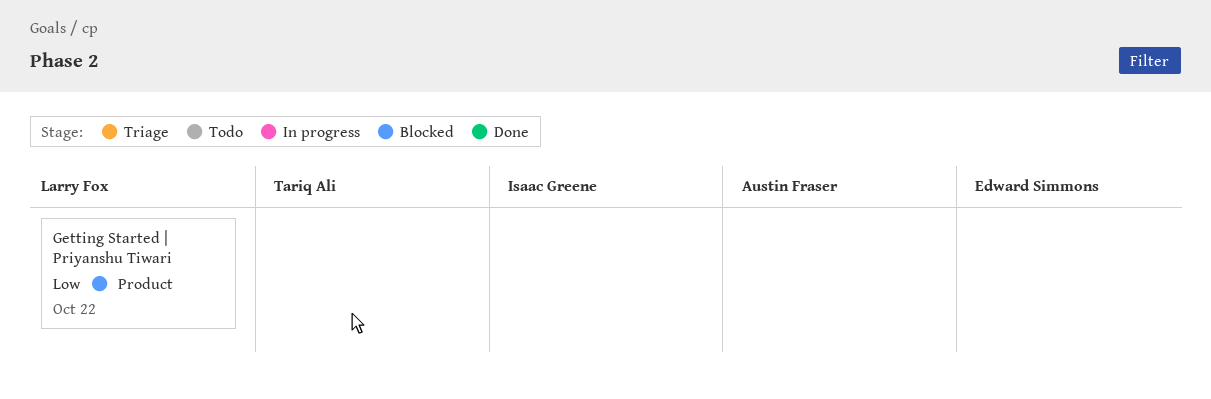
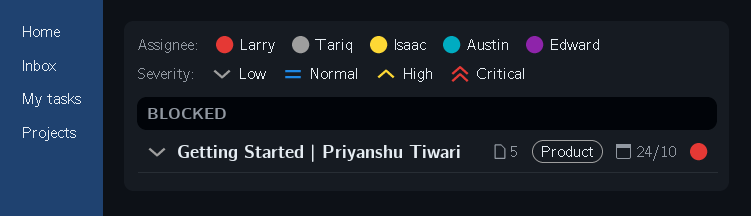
Getting Started | Priyanshu Tiwari, due: Oct 22 -> Oct 24

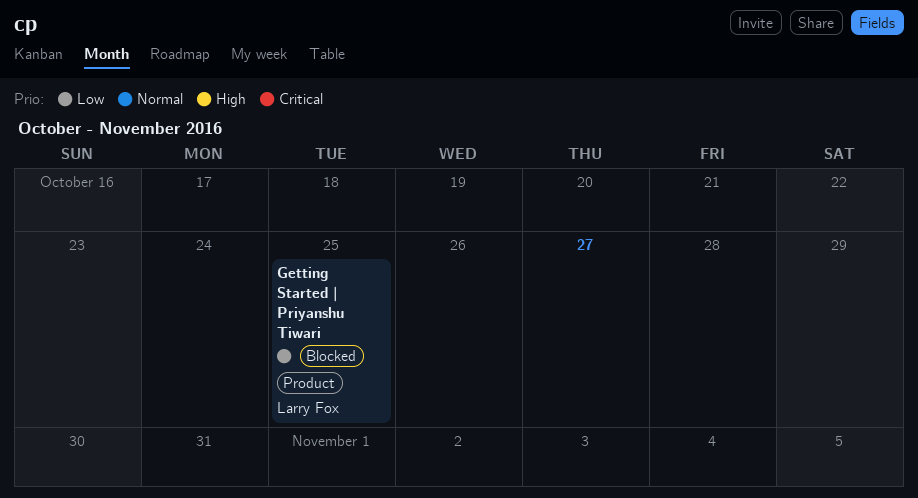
Getting Started | Priyanshu Tiwari, due: Oct 24 -> Oct 25

